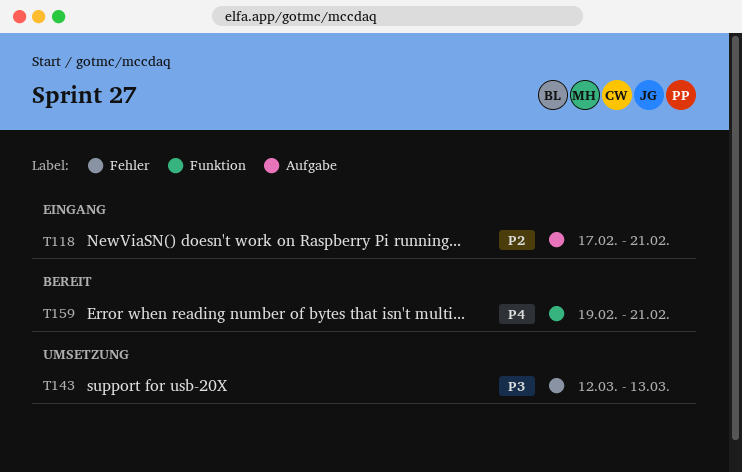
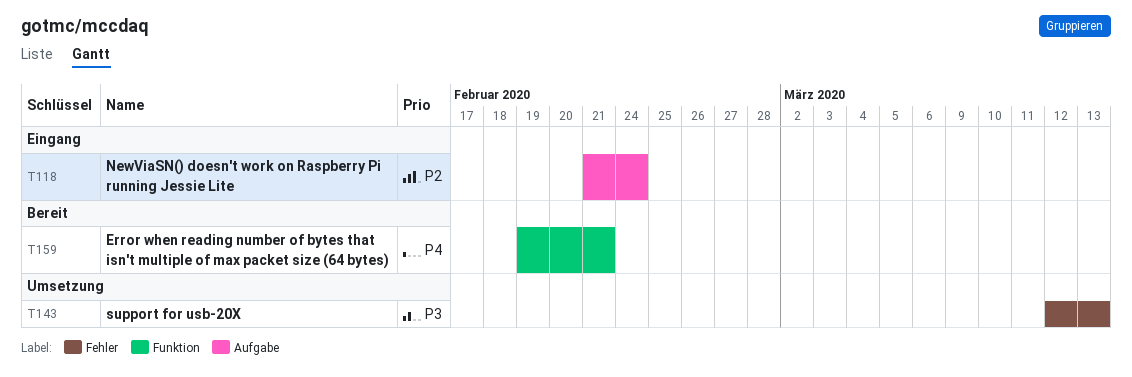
T118, start: Feb 17 -> Feb 21
T118, due: Feb 21 -> Feb 24

